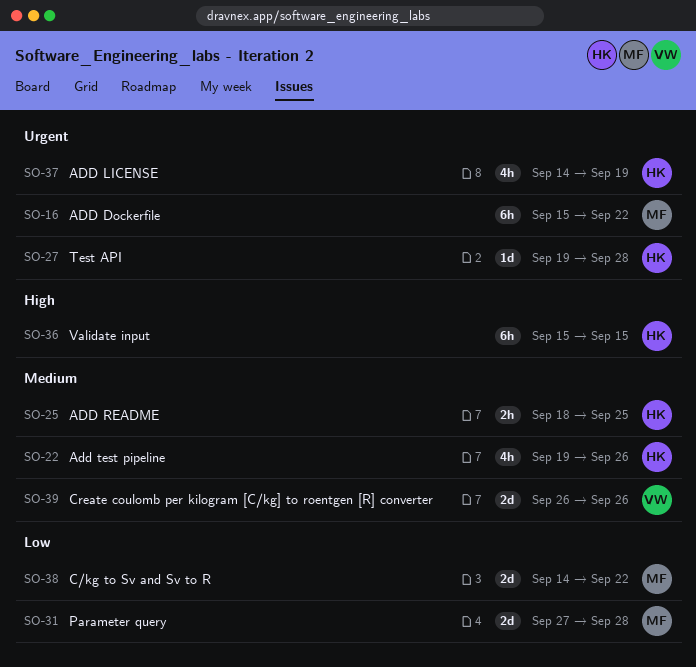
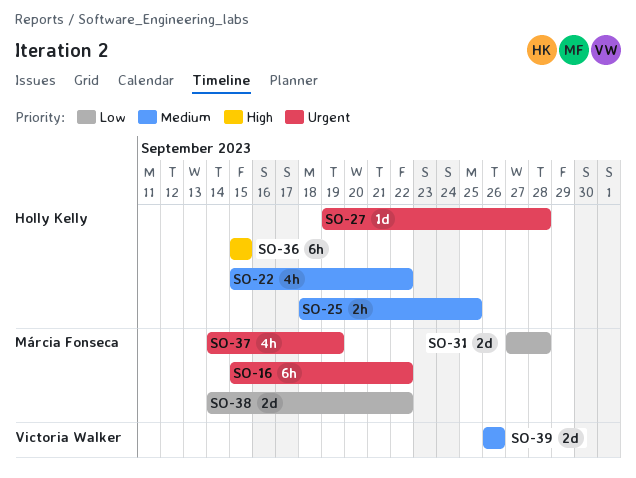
SO-22, start: Sep 19 -> Sep 15
SO-22, due: Sep 26 -> Sep 22
SO-37, owner: Holly Kelly -> Márcia Fonseca

